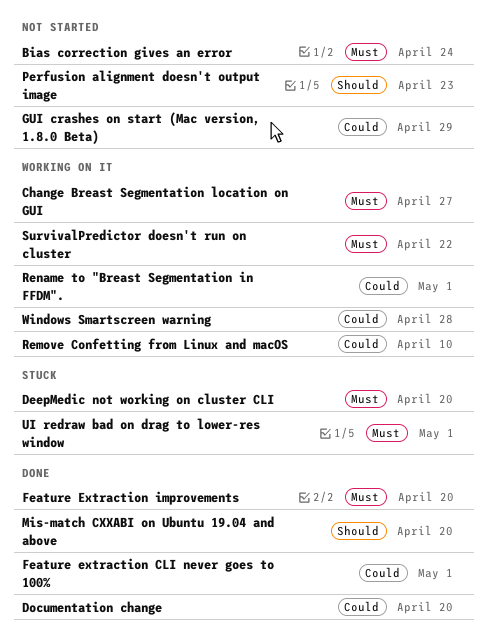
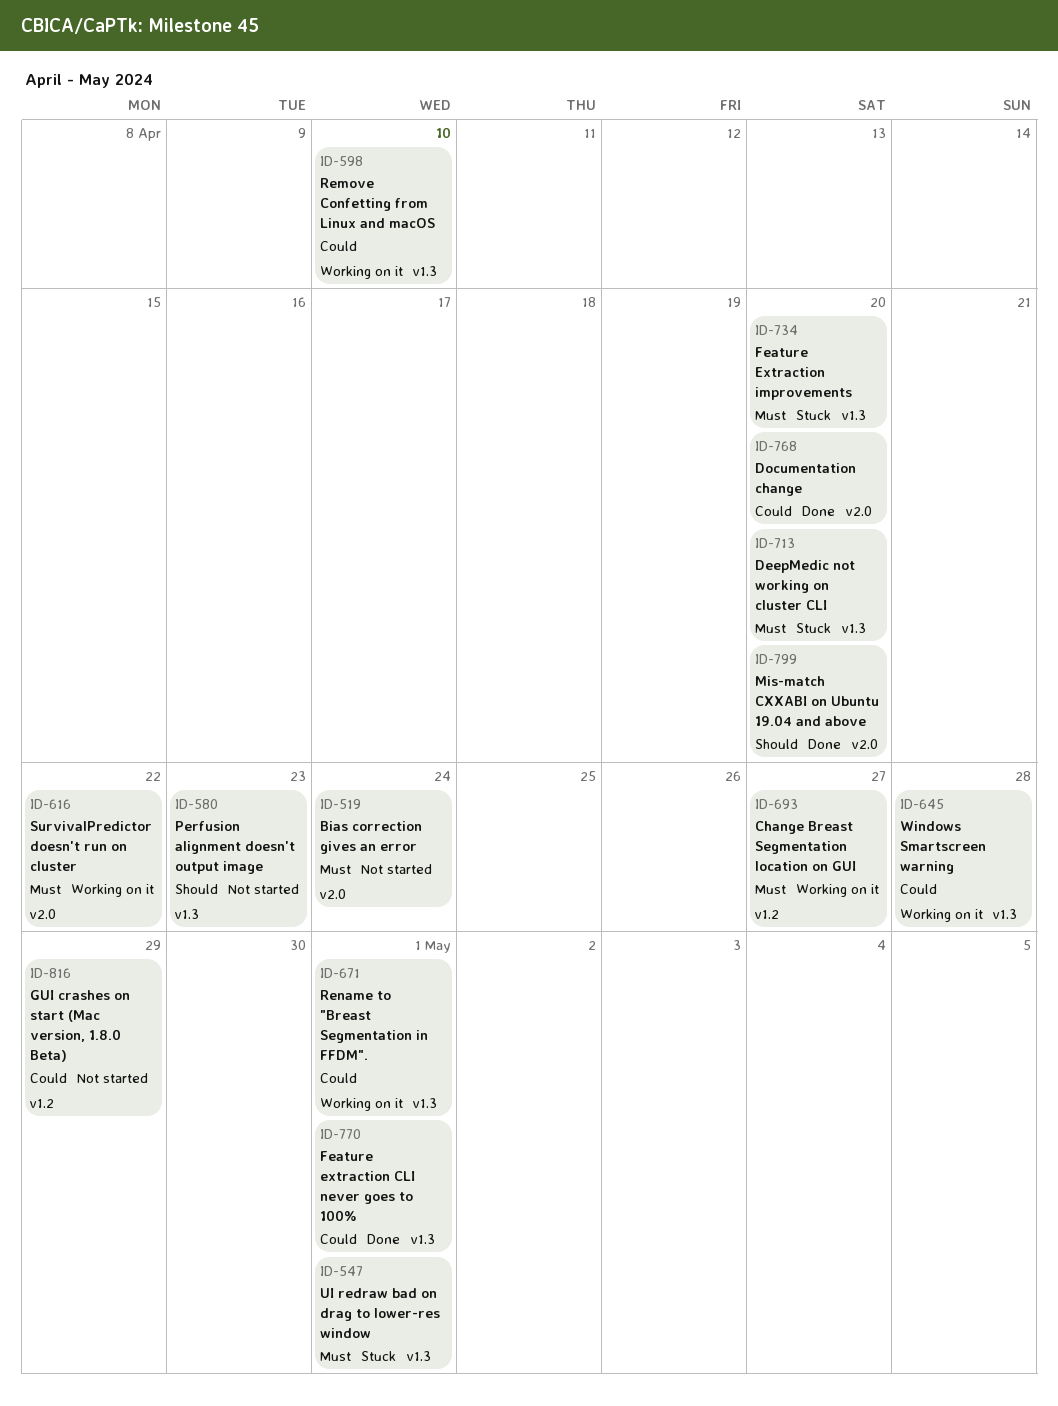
Feature Extraction improvements, status: Done -> Stuck

